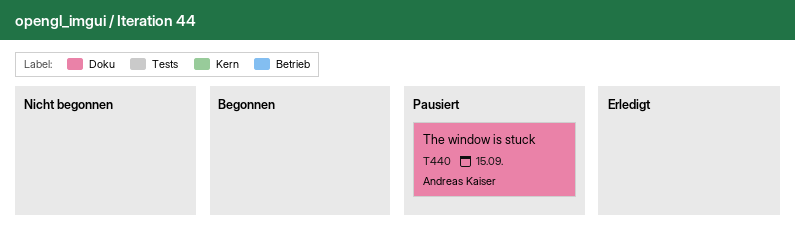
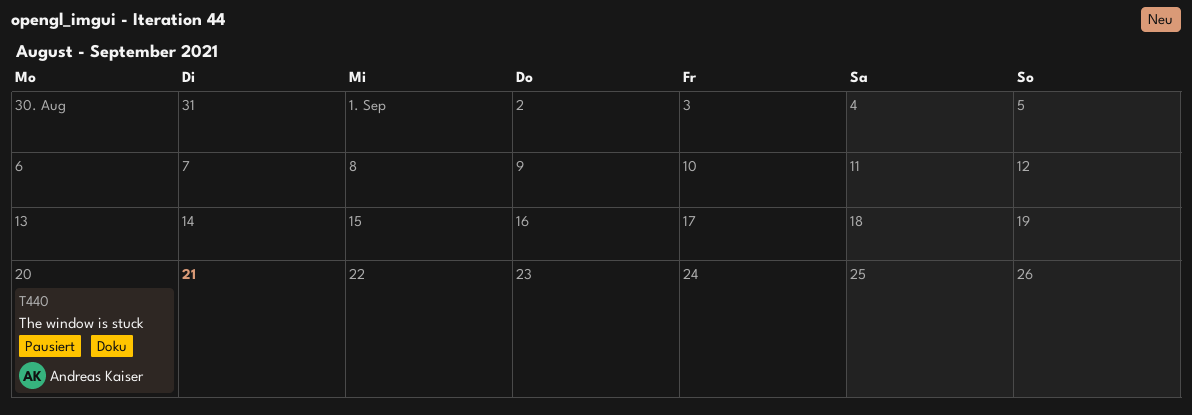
T440, due: Sep 15 -> Sep 20

